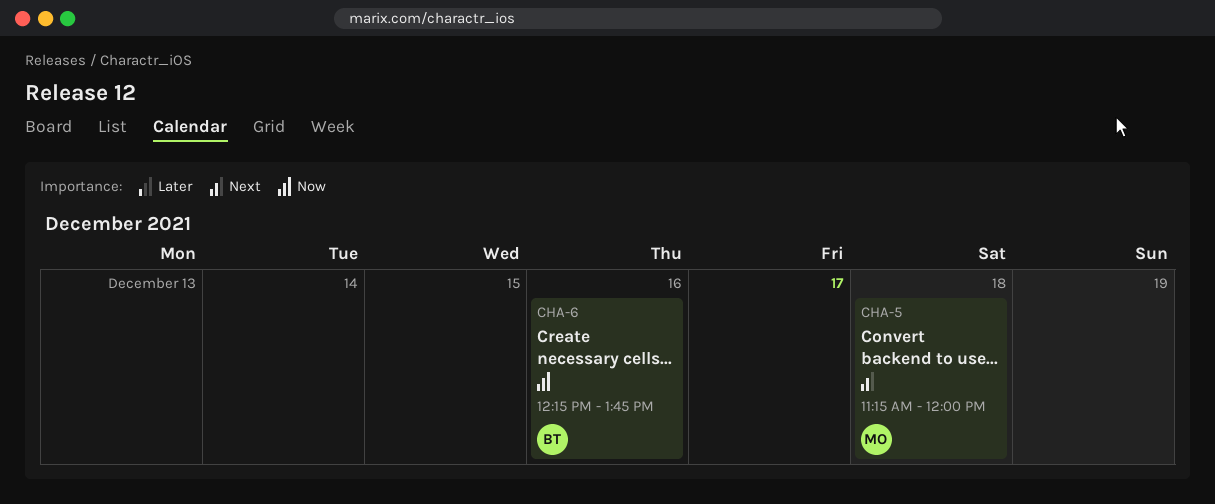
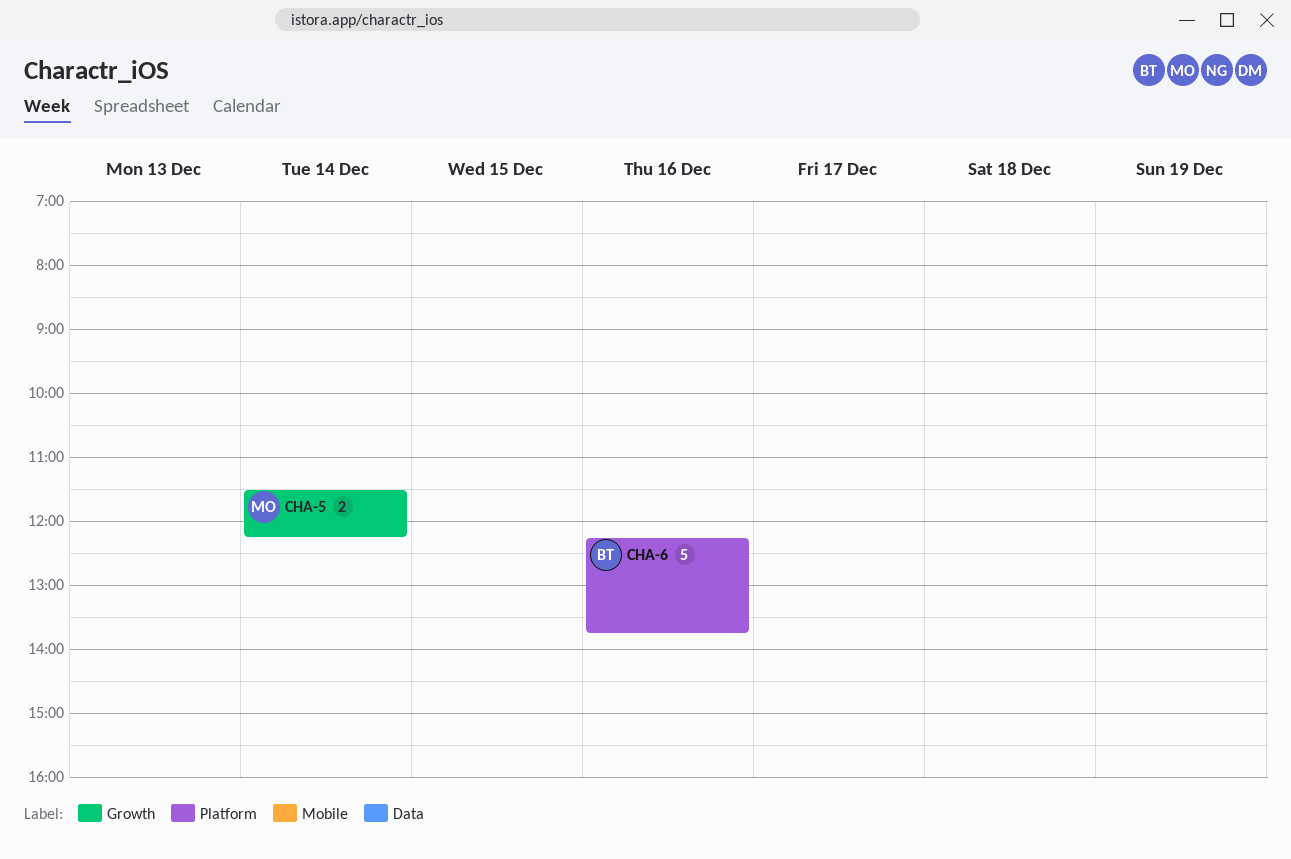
CHA-5, day: Dec 18 -> Dec 14
CHA-5, begins: 11:15 -> 11:30
CHA-5, ends: 12:00 -> 12:15

